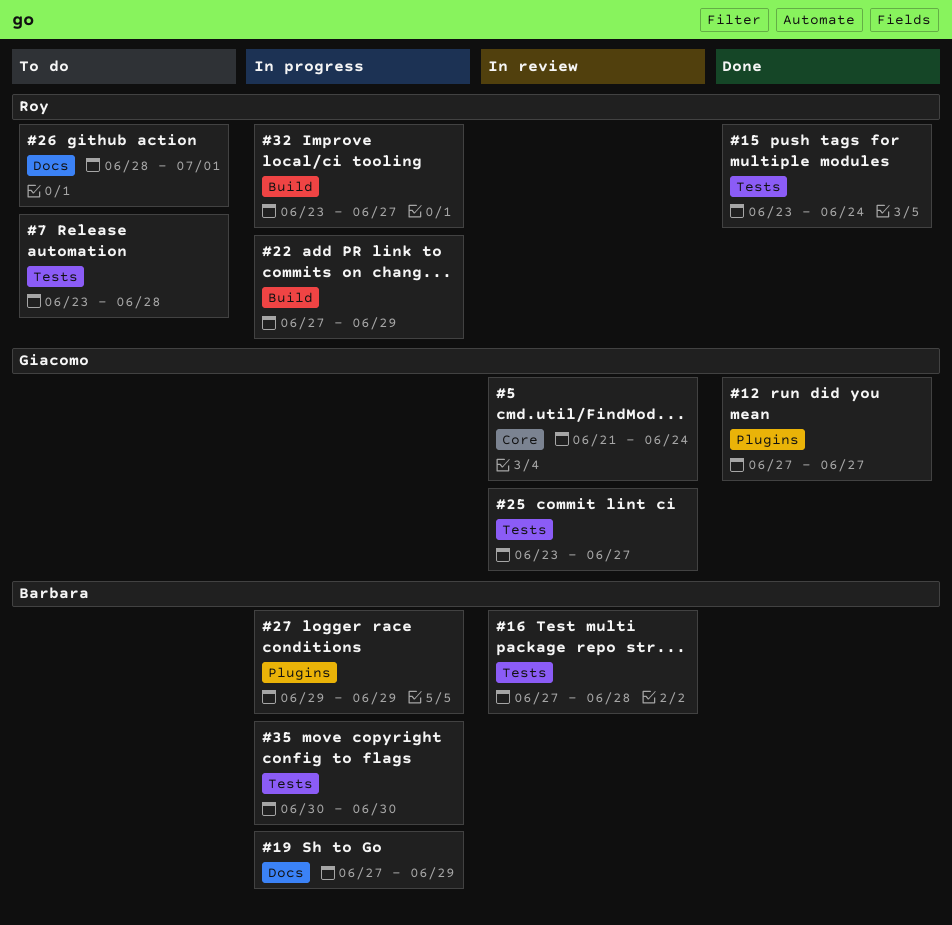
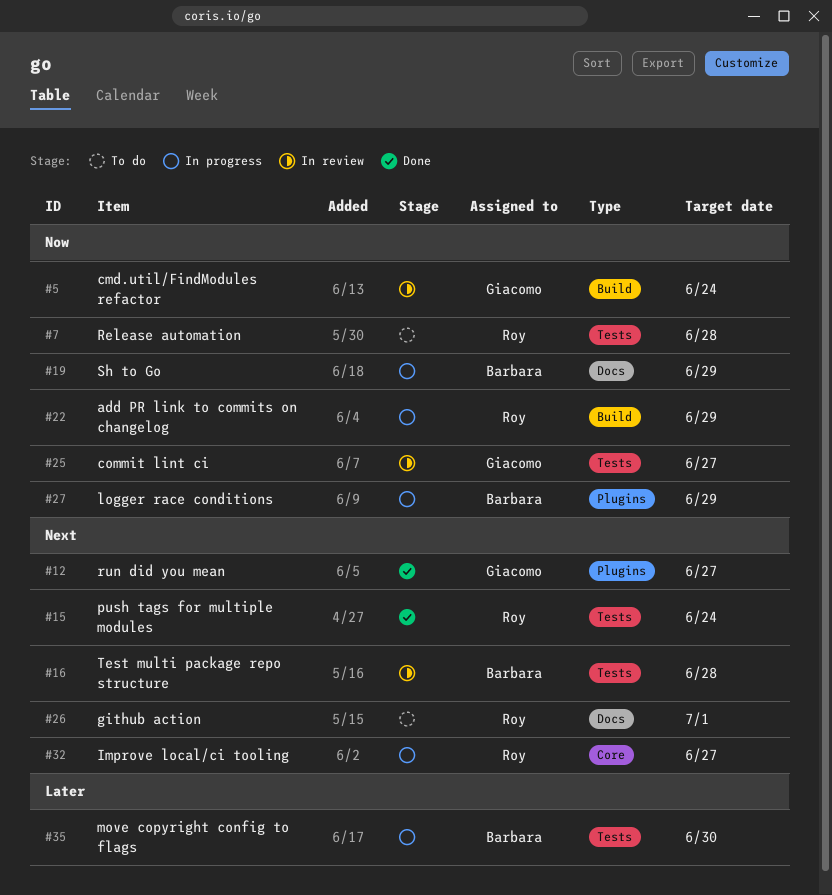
#5, label: Core -> Build
#32, label: Build -> Core

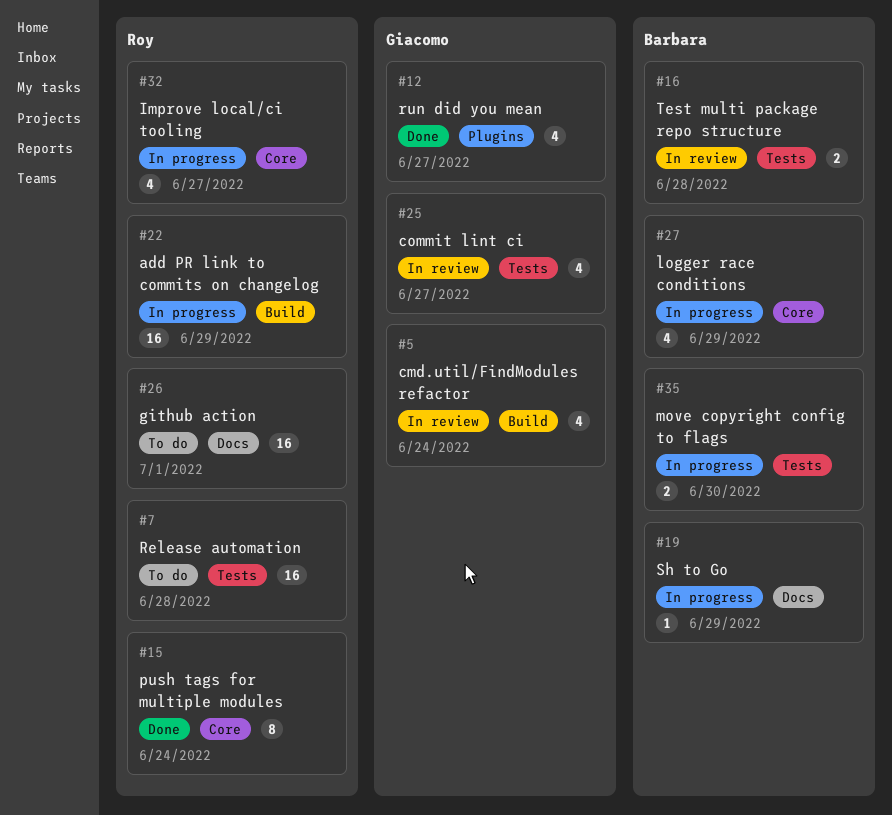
#15, label: Tests -> Core
#27, label: Plugins -> Core

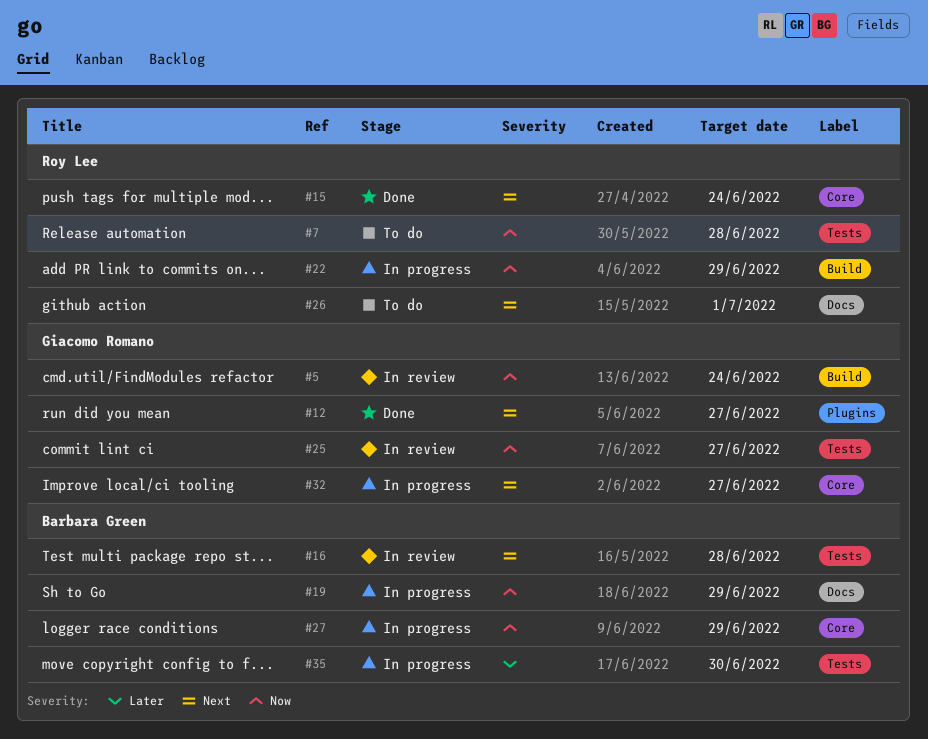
#32, owner: Roy Lee -> Giacomo Romano

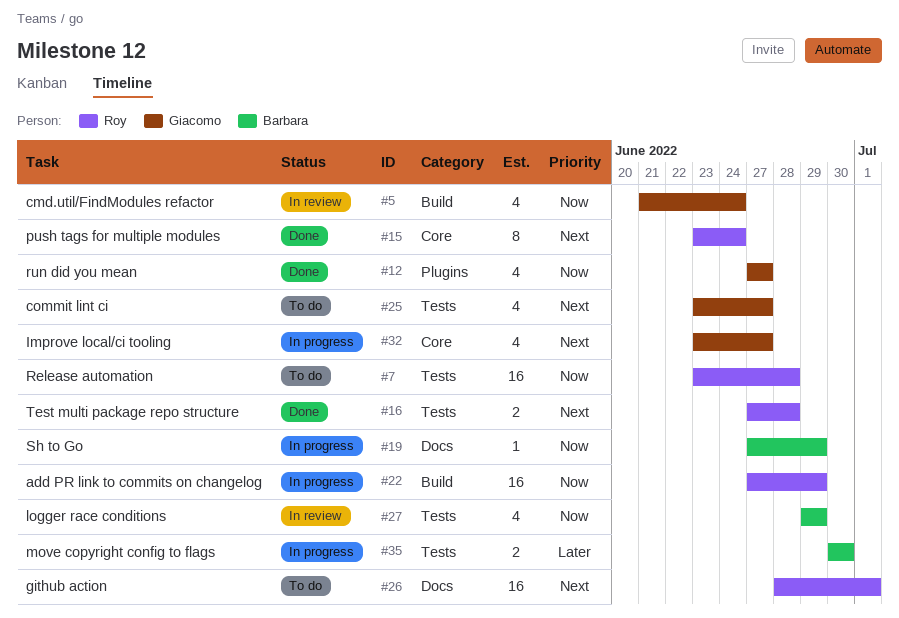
#12, priority: Next -> Now
#16, status: In review -> Done
#16, owner: Barbara Green -> Roy Lee
#25, status: In review -> To do
#25, priority: Now -> Next
#27, status: In progress -> In review
#27, label: Core -> Tests

